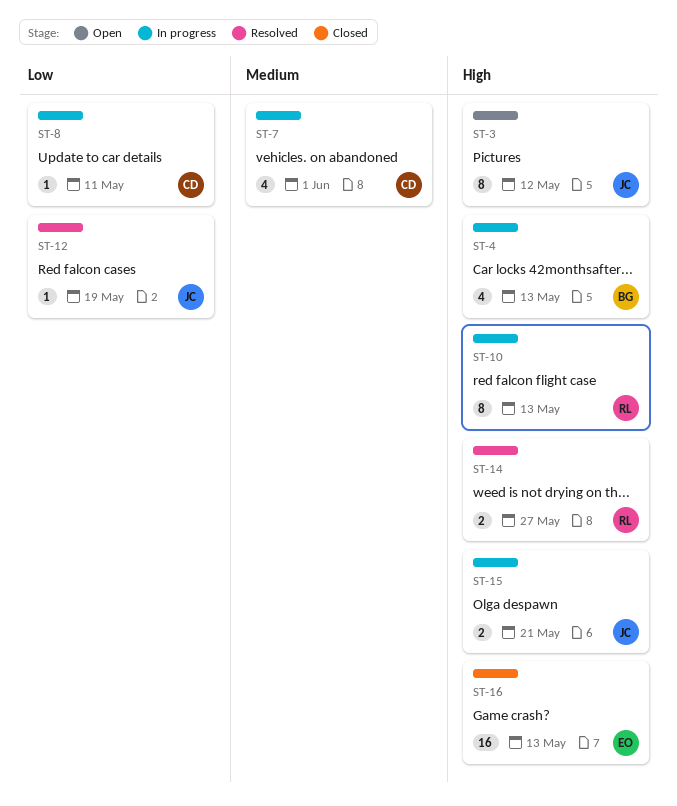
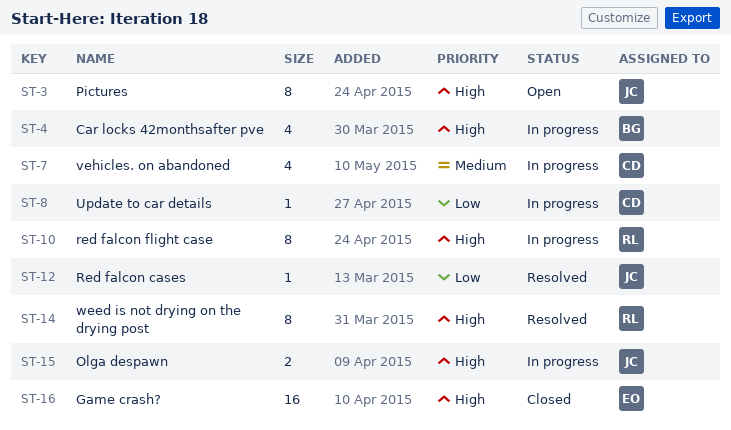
ST-14, estimate: 2 -> 8

